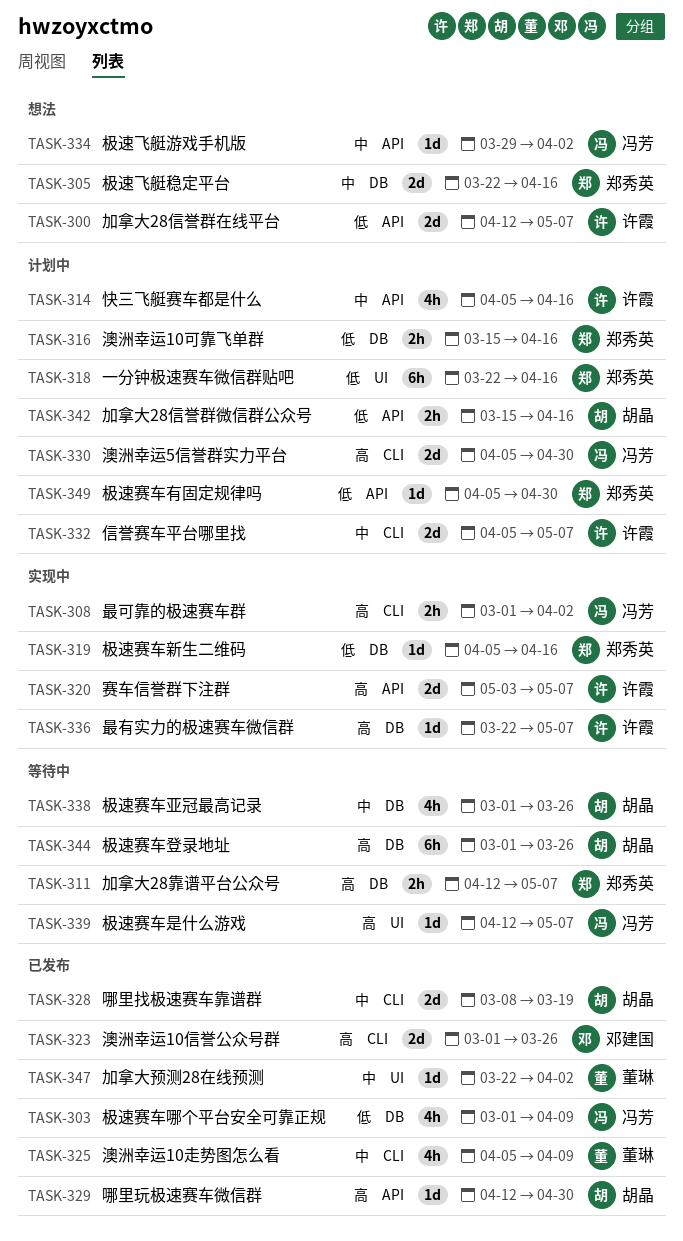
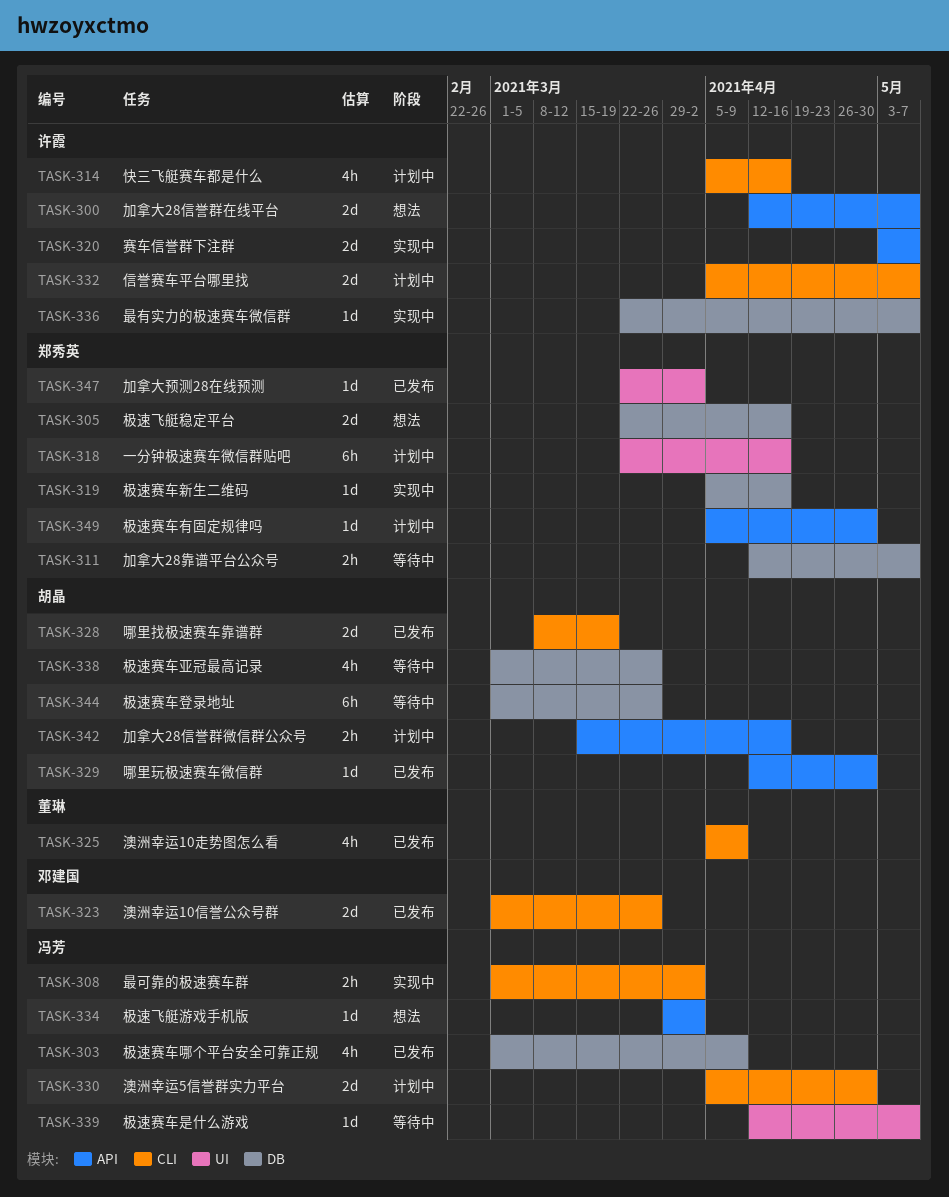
TASK-314, label: API -> CLI
TASK-316: present -> none
TASK-347, owner: 董琳 -> 郑秀英

